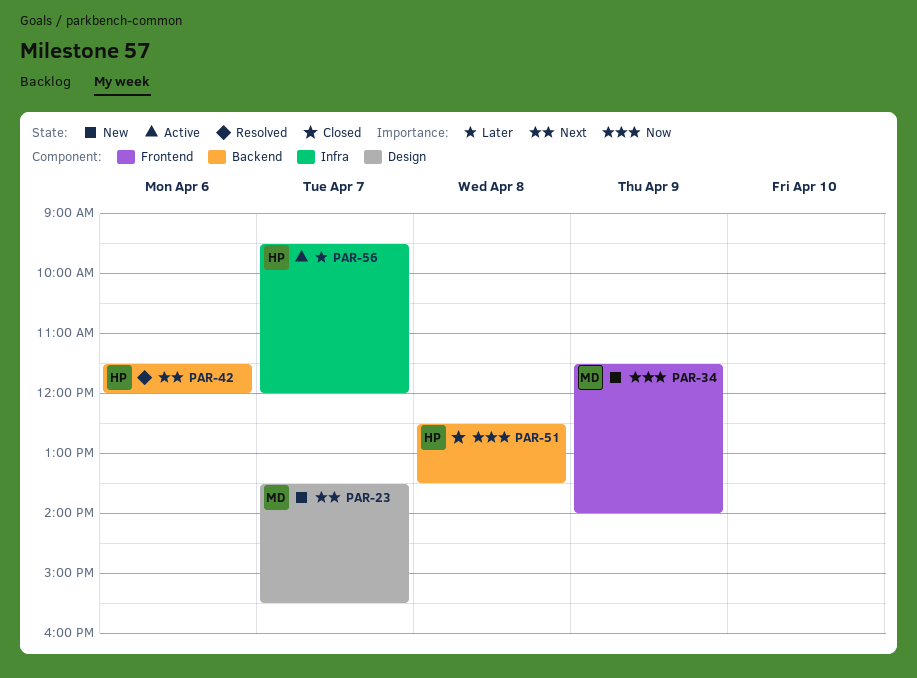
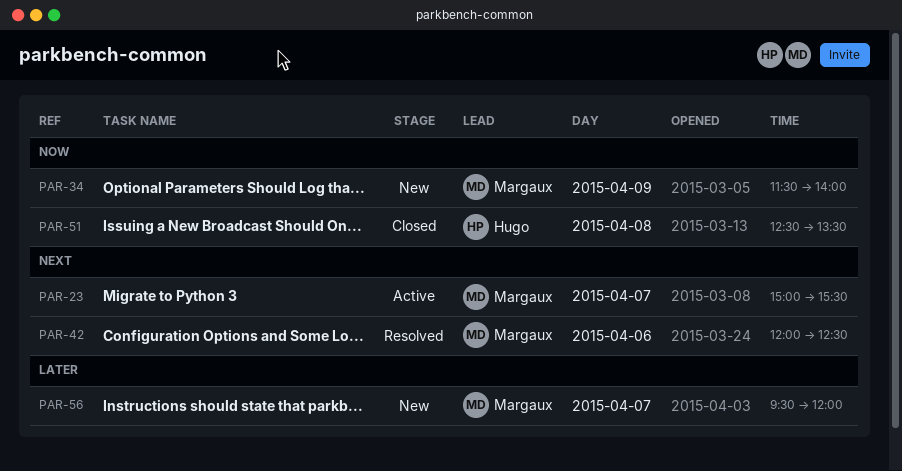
PAR-23, status: New -> Active
PAR-23, begins: 13:30 -> 15:00
PAR-42, owner: Hugo -> Margaux
PAR-42, begins: 11:30 -> 12:00
PAR-42, ends: 12:00 -> 12:30
PAR-56, status: Active -> New
PAR-56, owner: Hugo -> Margaux

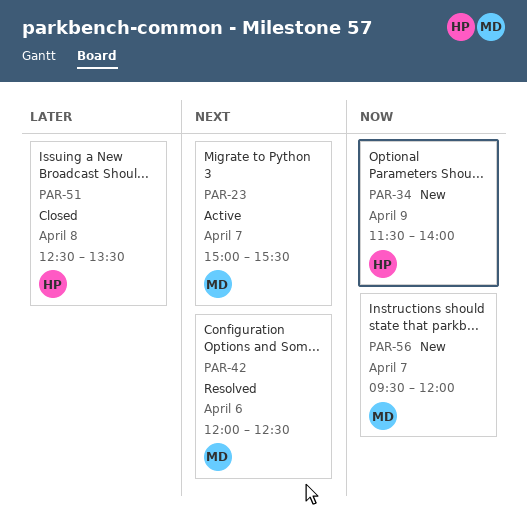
PAR-34, owner: Margaux -> Hugo
PAR-51, priority: Now -> Later
PAR-56, priority: Later -> Now

